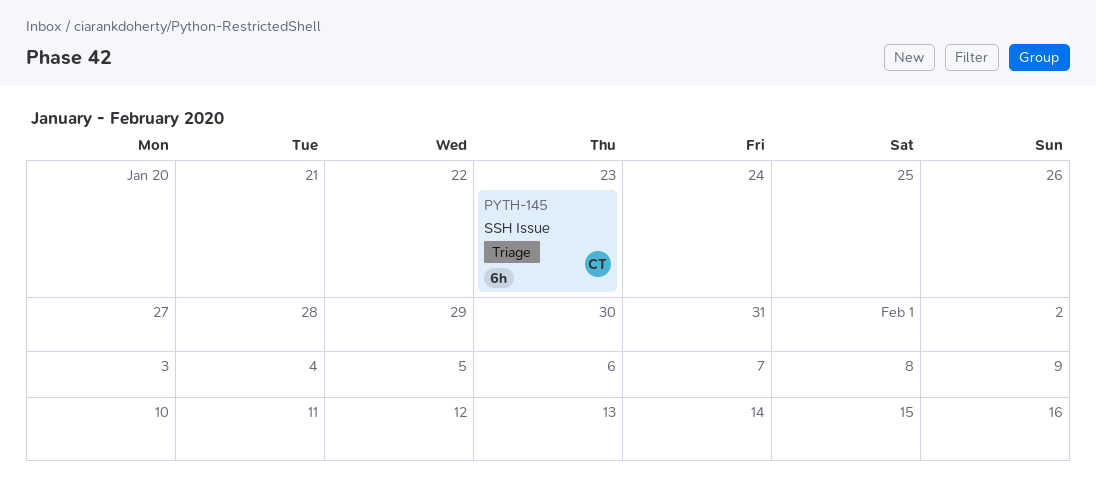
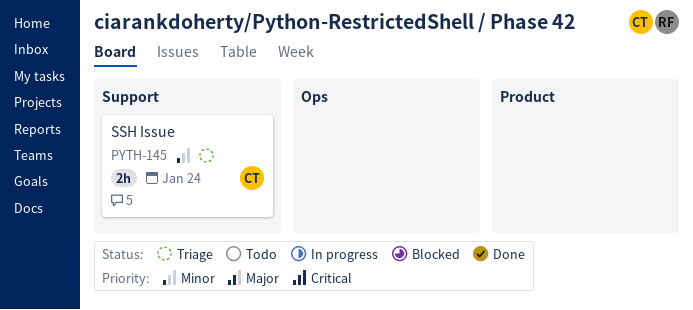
PYTH-145, estimate: 6h -> 2h
PYTH-145, due: Jan 23 -> Jan 24

